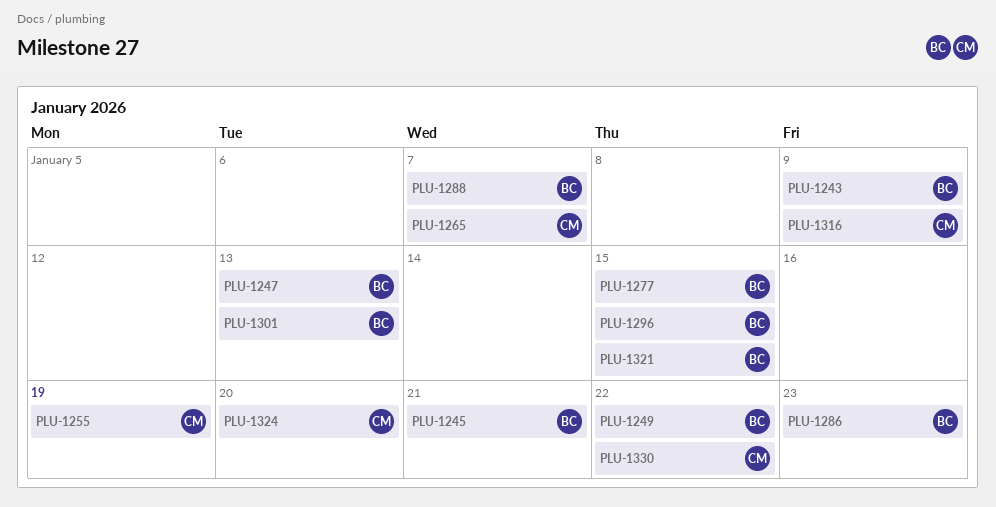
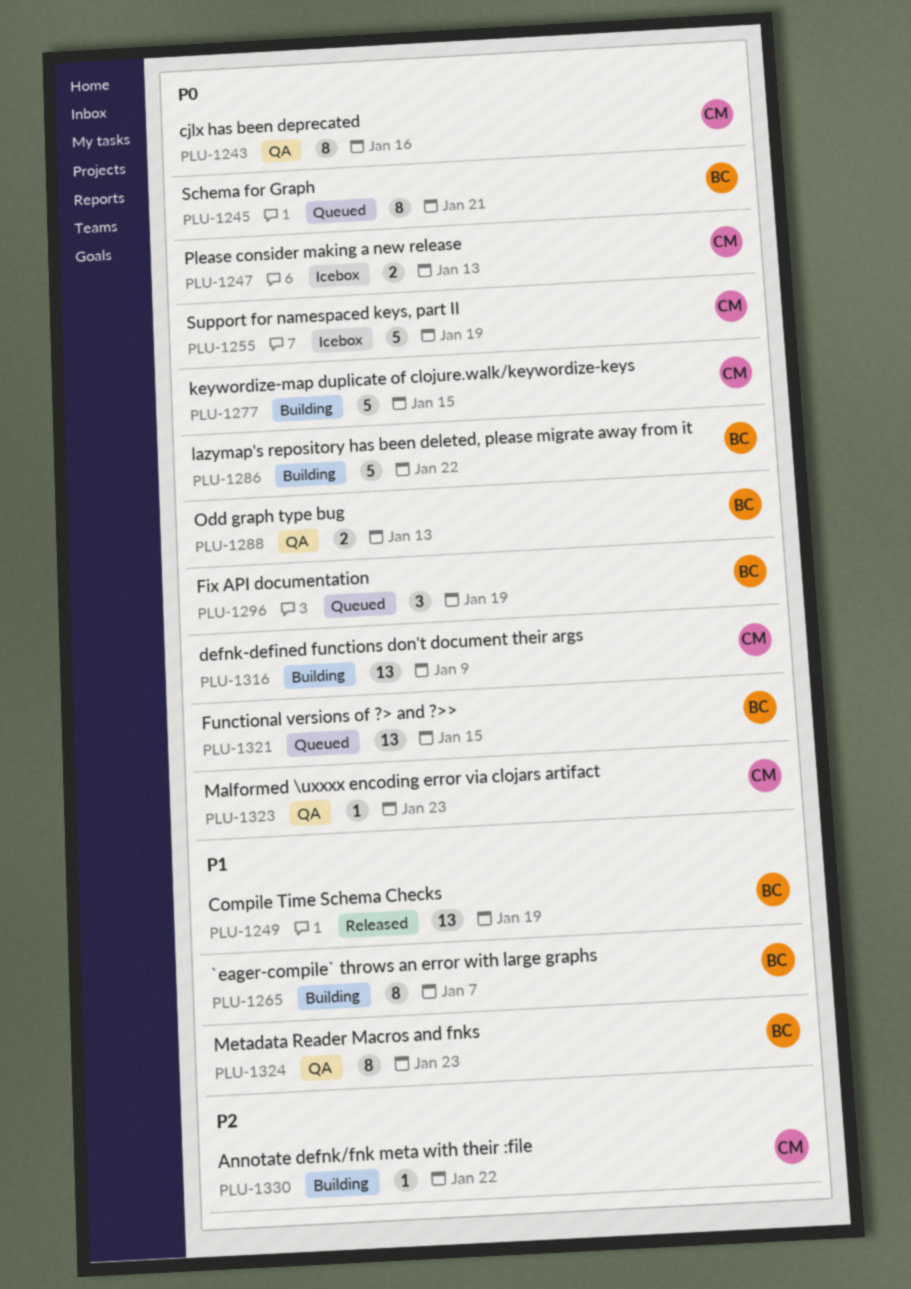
PLU-1243, owner: BC -> CM
PLU-1243, due: Jan 9 -> Jan 16
PLU-1247, owner: BC -> CM
PLU-1249, due: Jan 22 -> Jan 19
PLU-1265, owner: CM -> BC
PLU-1277, owner: BC -> CM
PLU-1286, due: Jan 23 -> Jan 22
PLU-1288, due: Jan 7 -> Jan 13
PLU-1296, due: Jan 15 -> Jan 19
PLU-1301: present -> none
PLU-1323: none -> present
PLU-1324, owner: CM -> BC
PLU-1324, due: Jan 20 -> Jan 23

